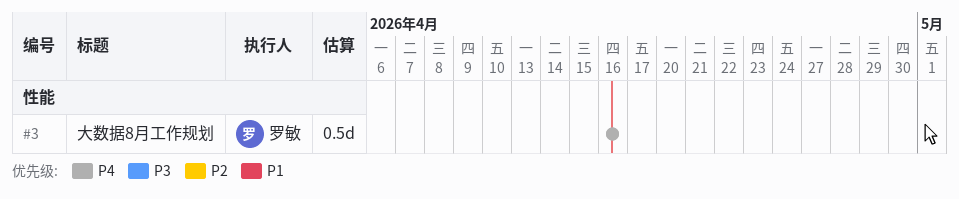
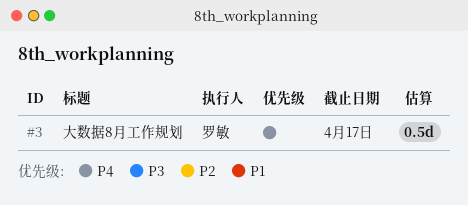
#3, due: Apr 16 -> Apr 17

